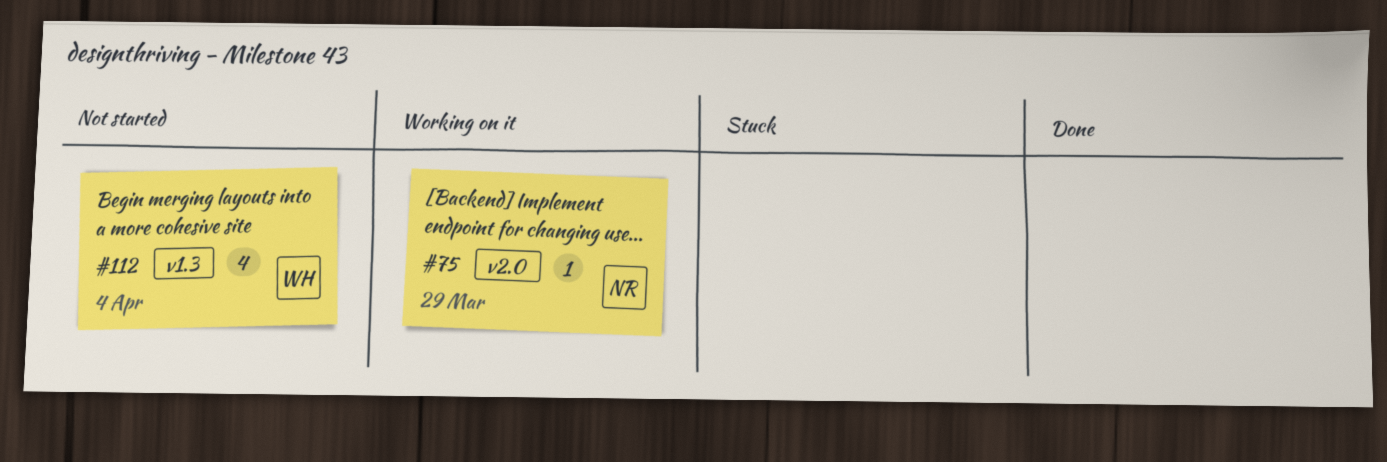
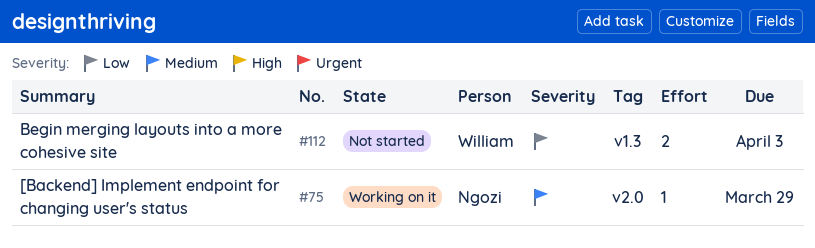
#112, estimate: 4 -> 2
#112, due: Apr 4 -> Apr 3

